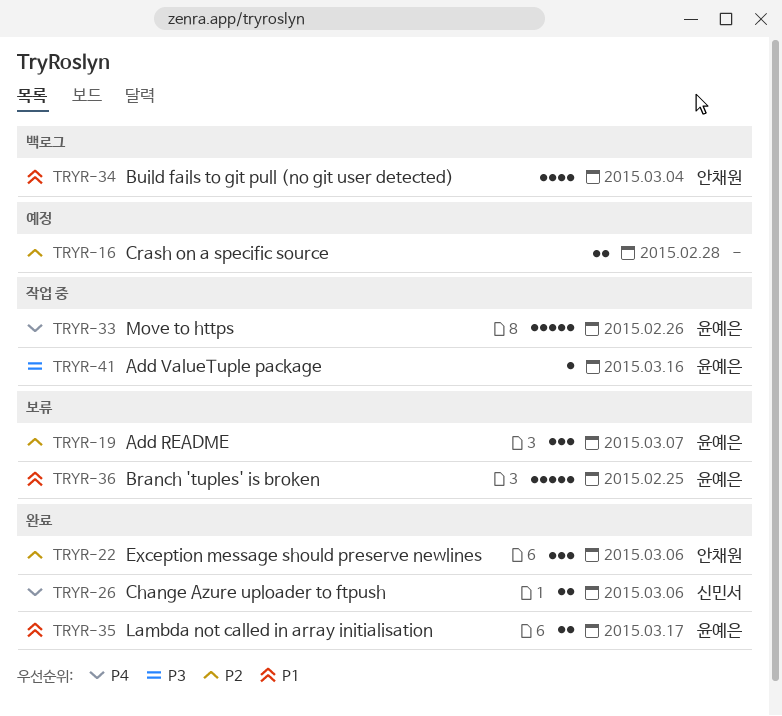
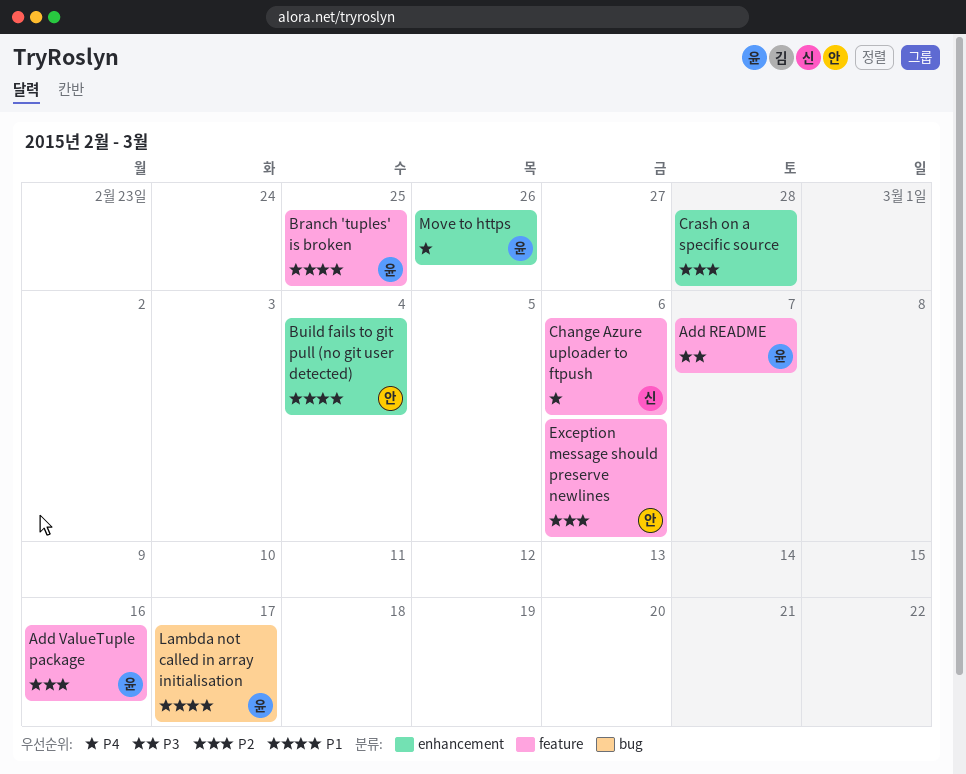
Add README, priority: P2 -> P3
Add ValueTuple package, priority: P3 -> P2

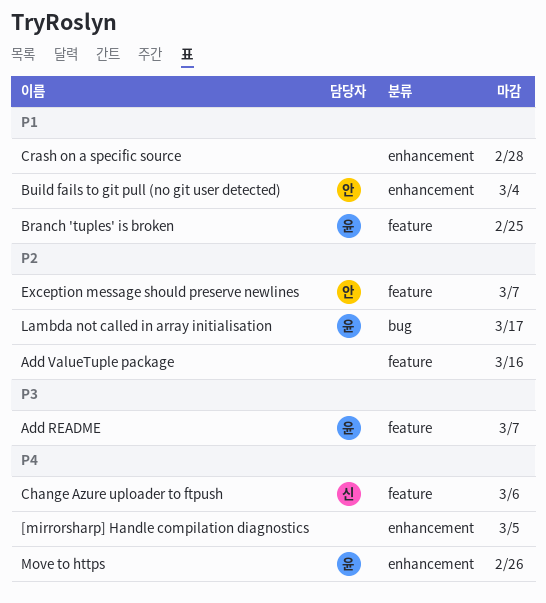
[mirrorsharp] Handle compilation diagnostics: none -> present
Add ValueTuple package, owner: 윤 -> none
Crash on a specific source, priority: P2 -> P1
Exception message should preserve newlines, due: Mar 6 -> Mar 7
Lambda not called in array initialisation, priority: P1 -> P2

